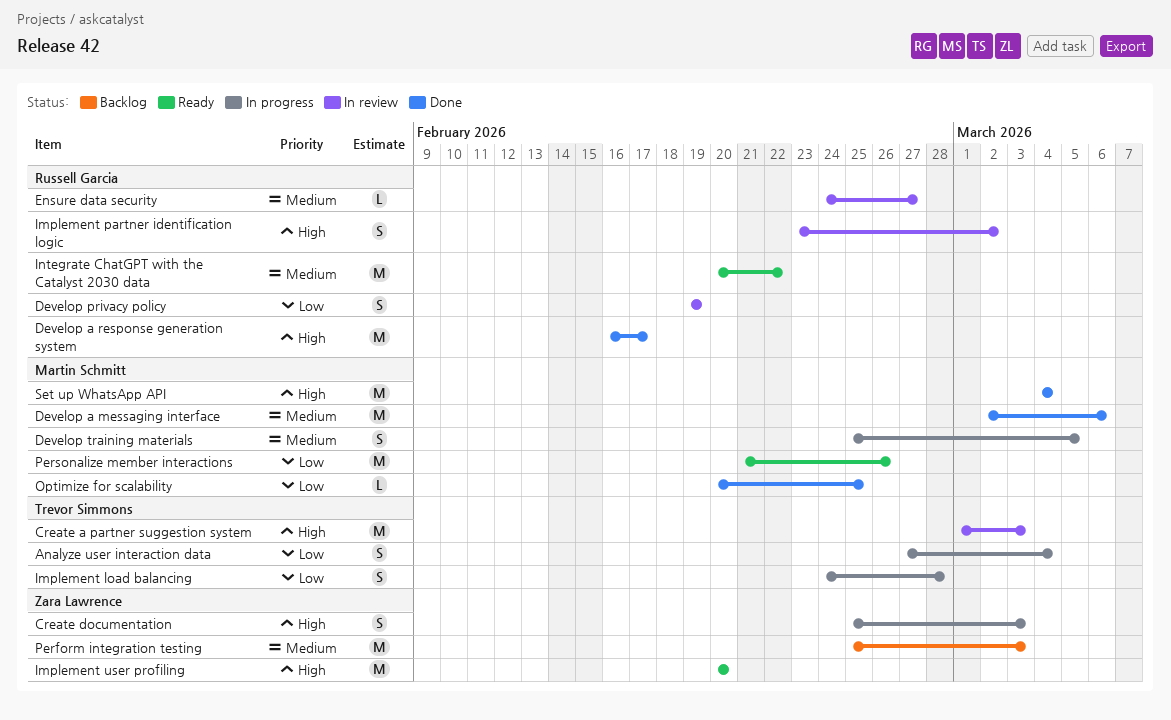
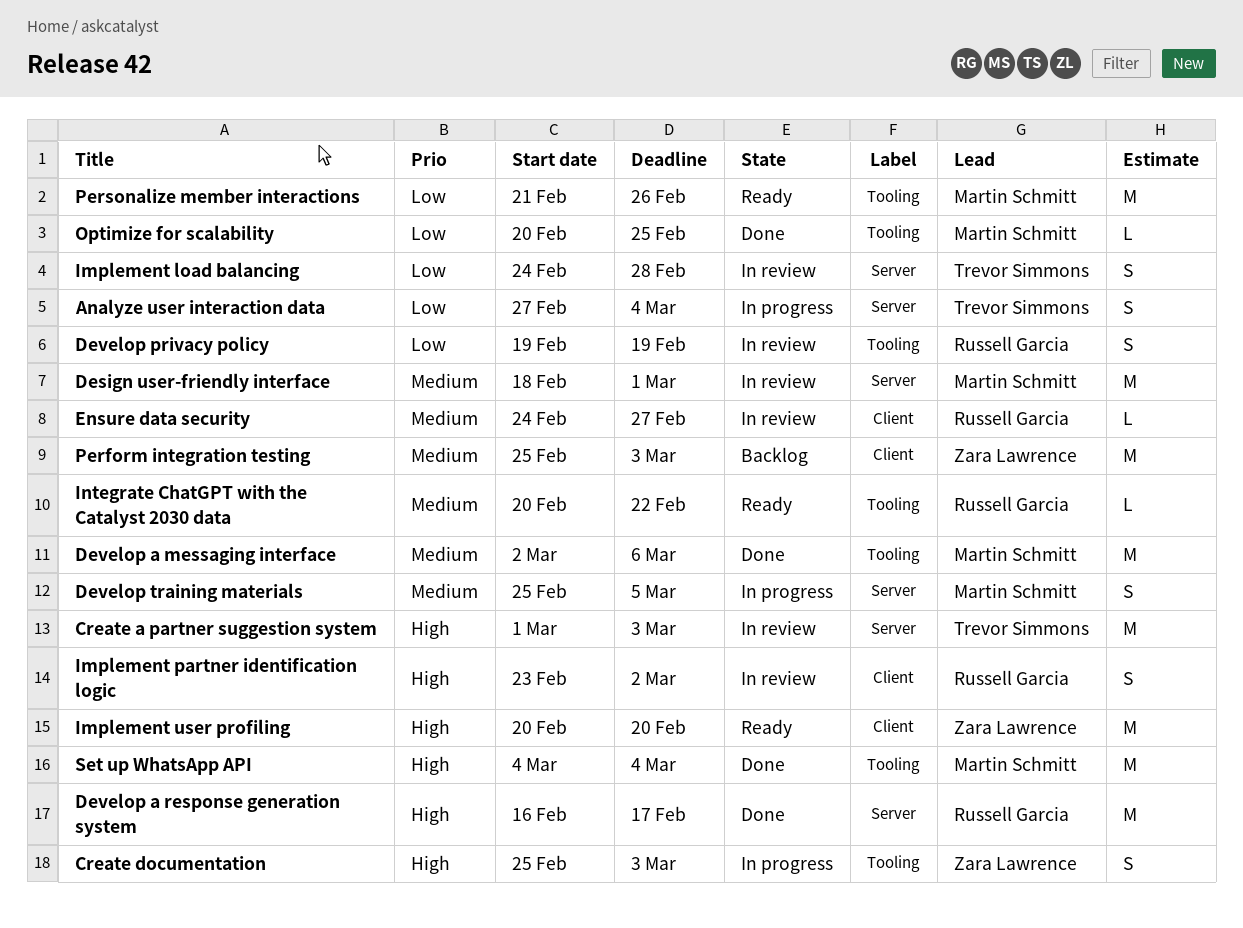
Design user-friendly interface: none -> present
Implement load balancing, status: In progress -> In review
Integrate ChatGPT with the Catalyst 2030 data, estimate: M -> L

